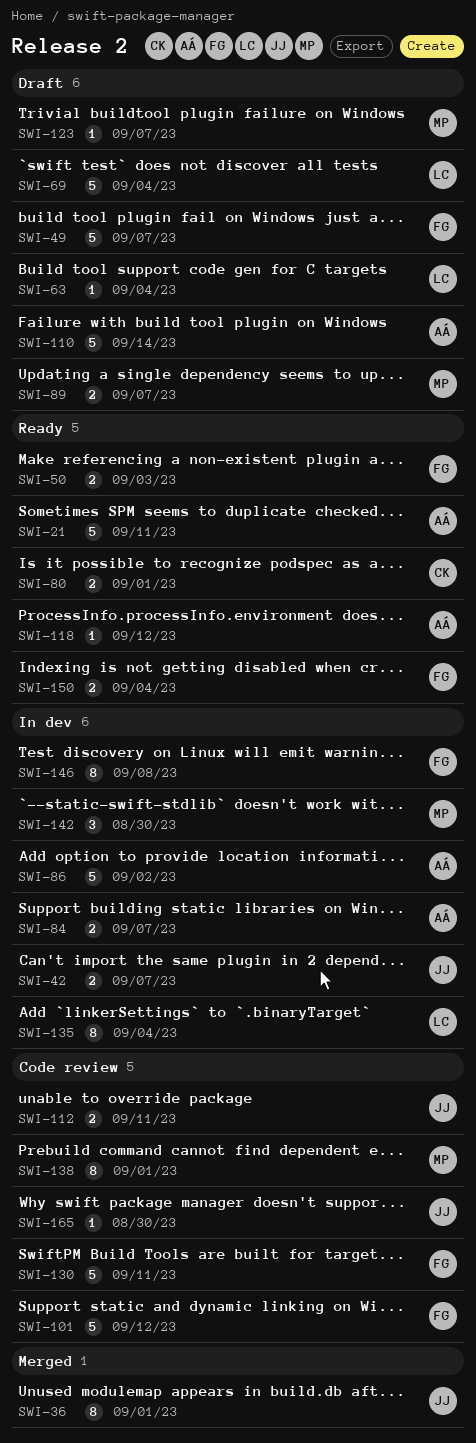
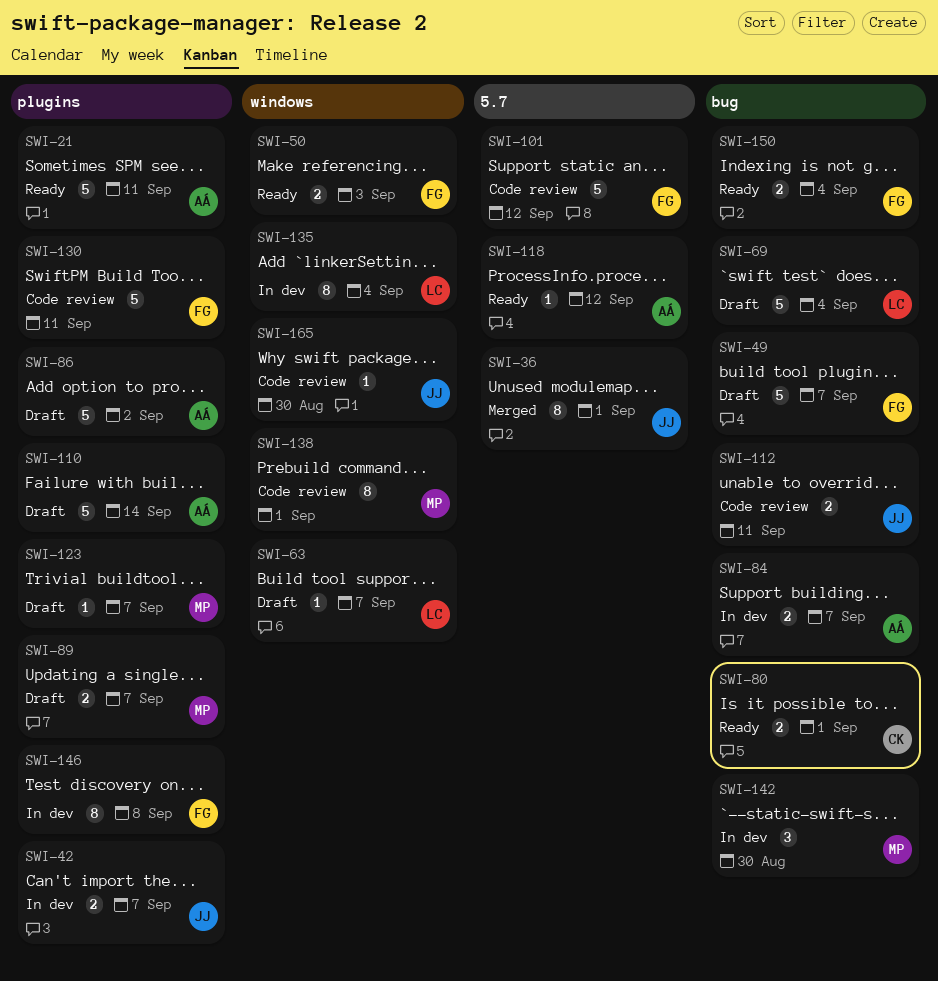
SWI-63, due: Sep 4 -> Sep 7
SWI-86, status: In dev -> Draft

